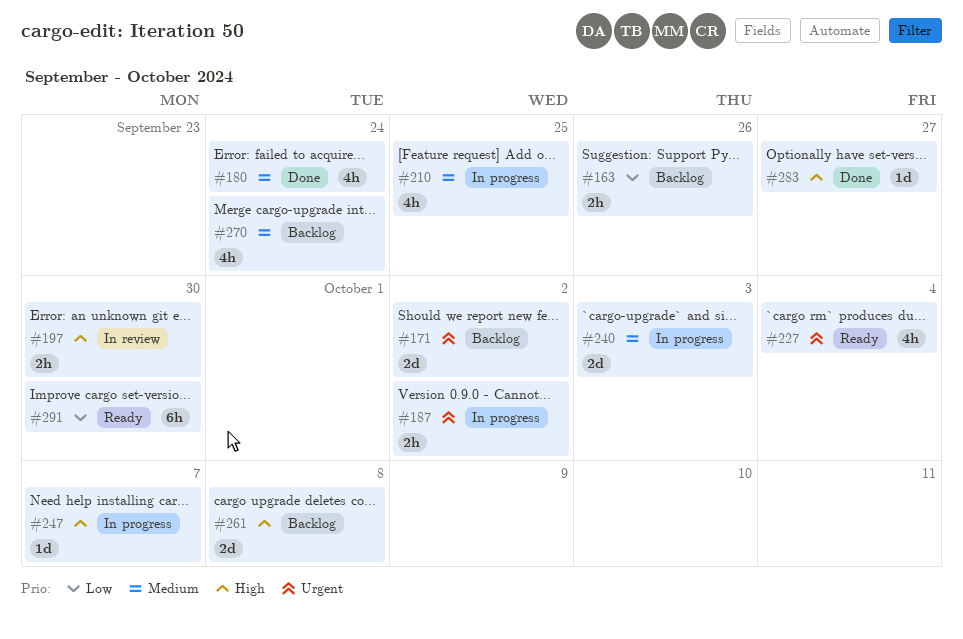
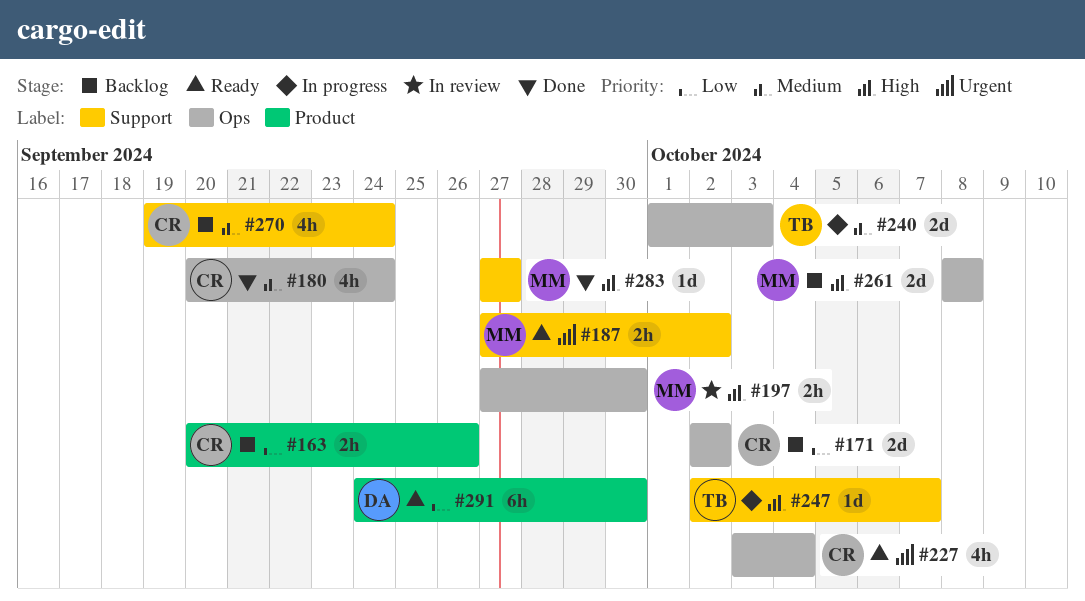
#171, priority: Urgent -> Low
#187, status: In progress -> Ready
#210: present -> none

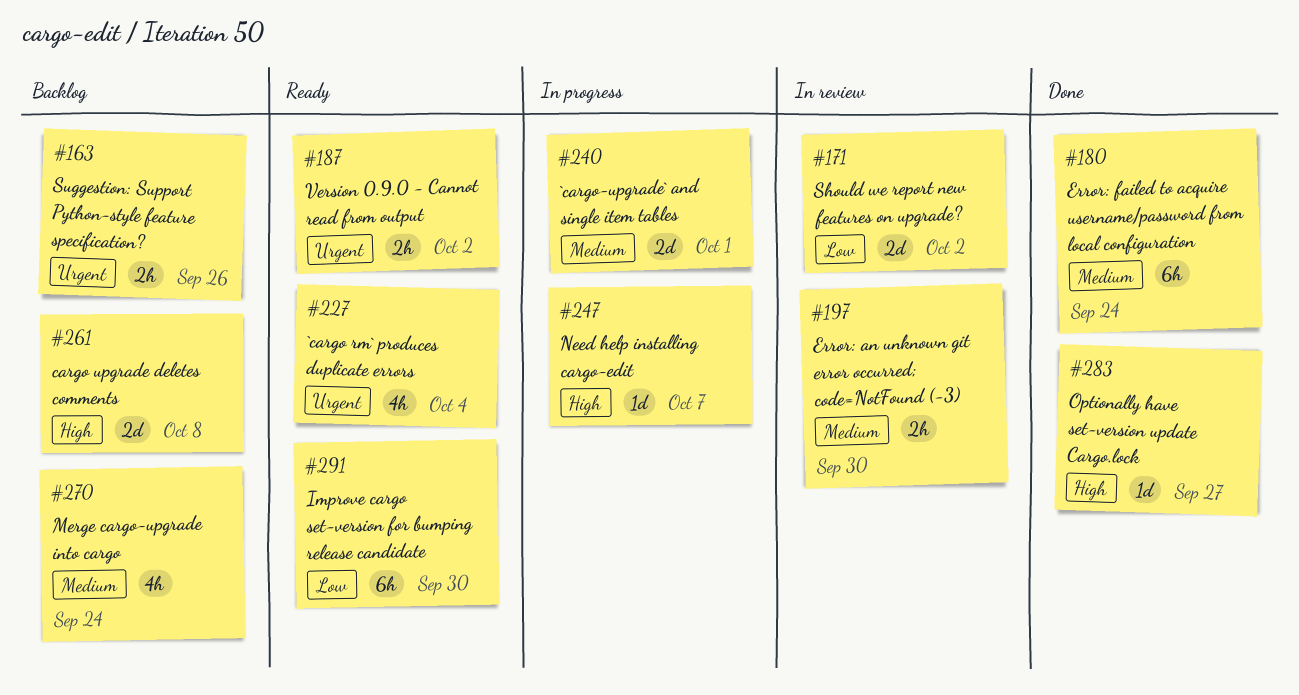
#163, priority: Low -> Urgent
#171, status: Backlog -> In review
#180, estimate: 4h -> 6h
#197, priority: High -> Medium
#240, due: Oct 3 -> Oct 1

